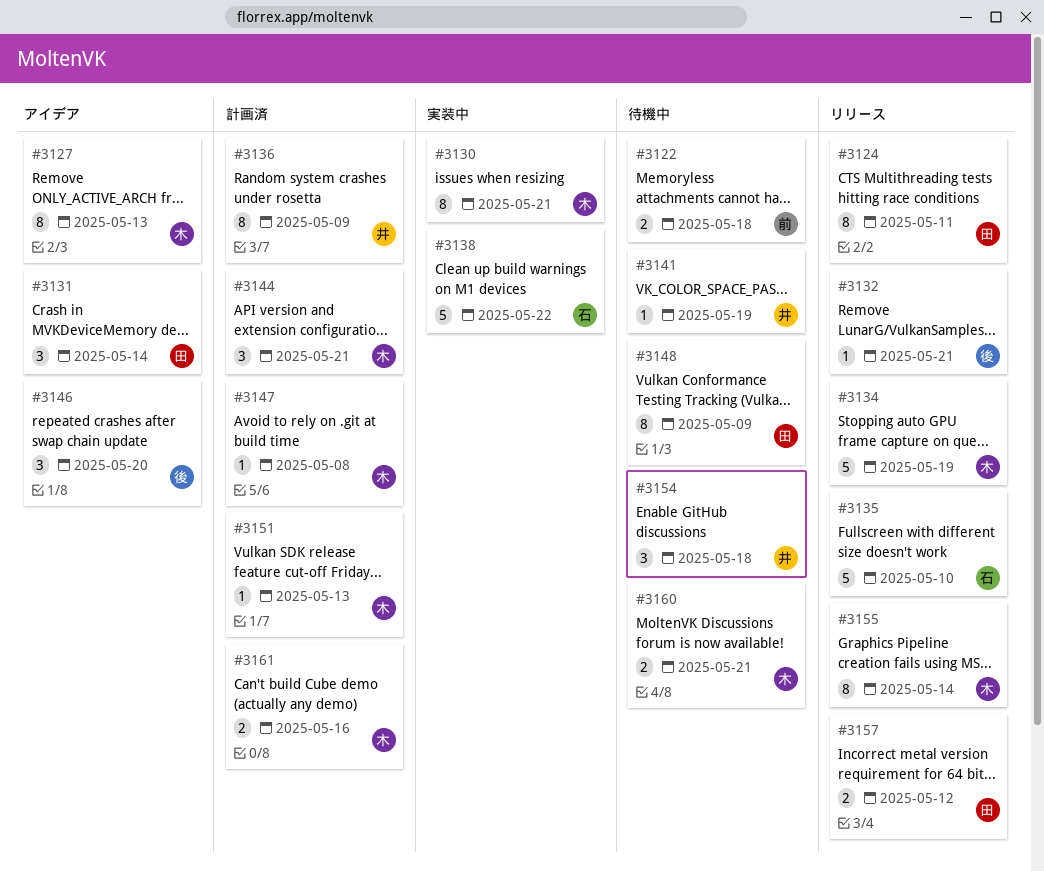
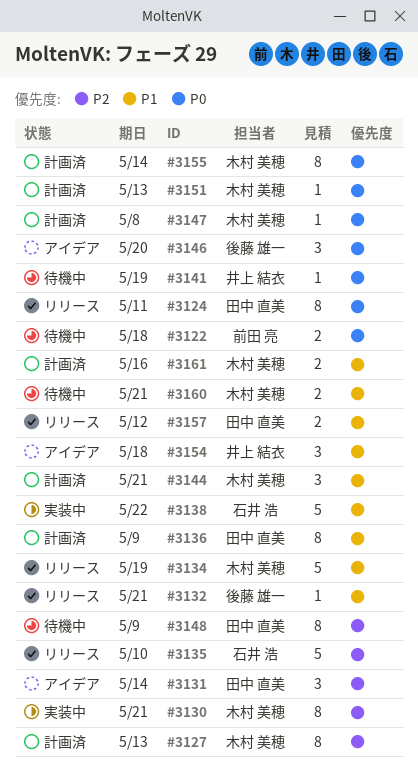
#3127, status: アイデア -> 計画済
#3136, owner: 井上 結衣 -> 田中 直美
#3154, status: 待機中 -> アイデア
#3155, status: リリース -> 計画済

